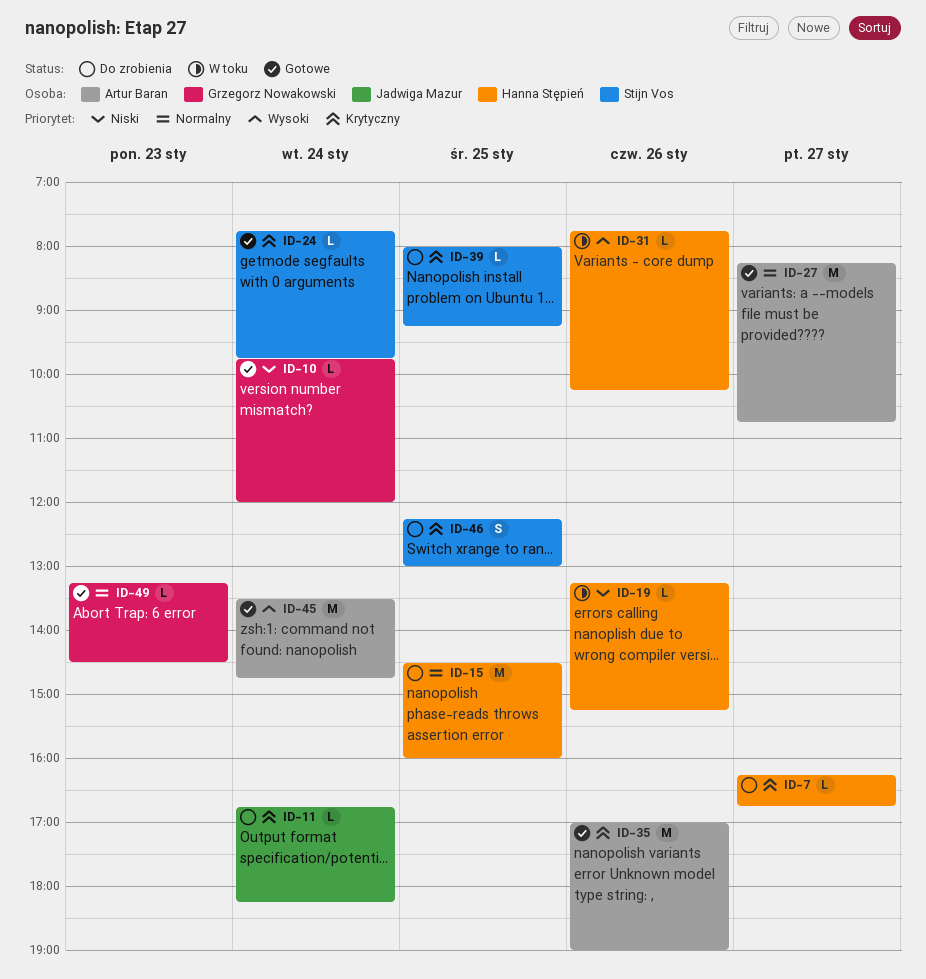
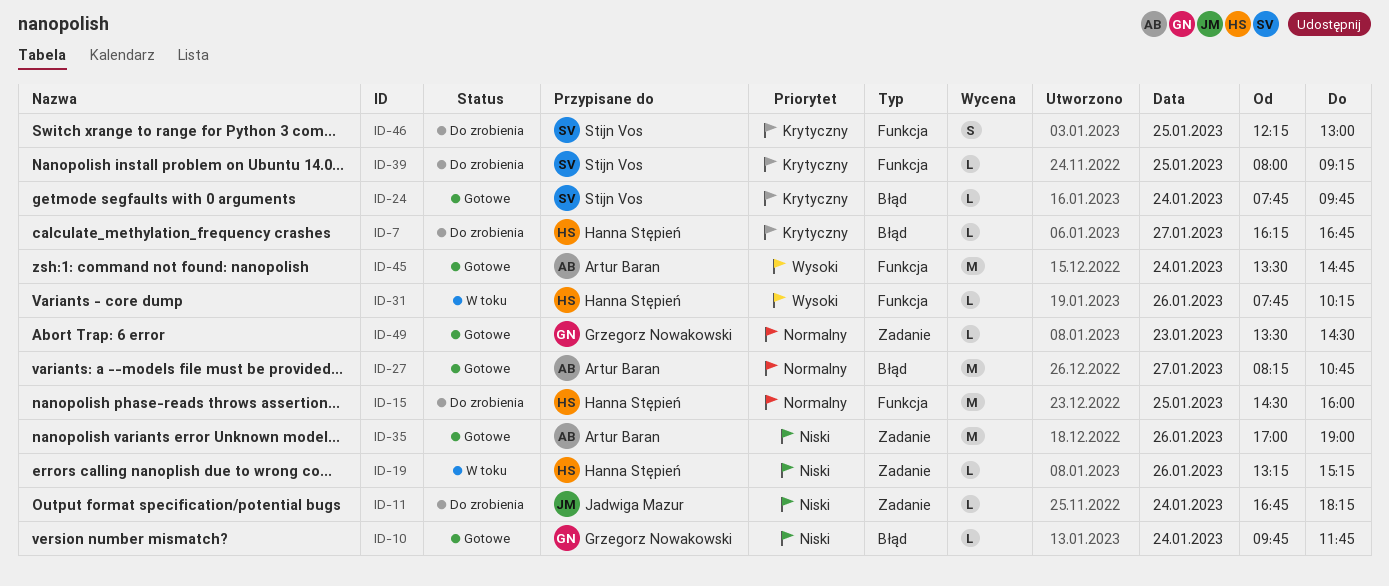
ID-10, ends: 12:00 -> 11:45
ID-11, priority: Krytyczny -> Niski
ID-35, priority: Krytyczny -> Niski
ID-49, begins: 13:15 -> 13:30

